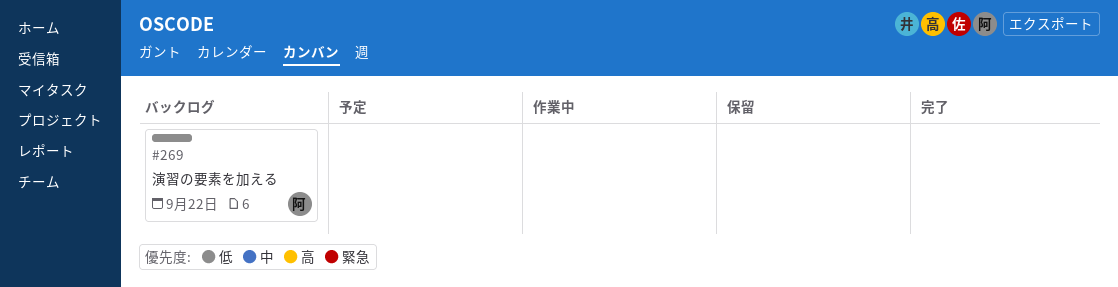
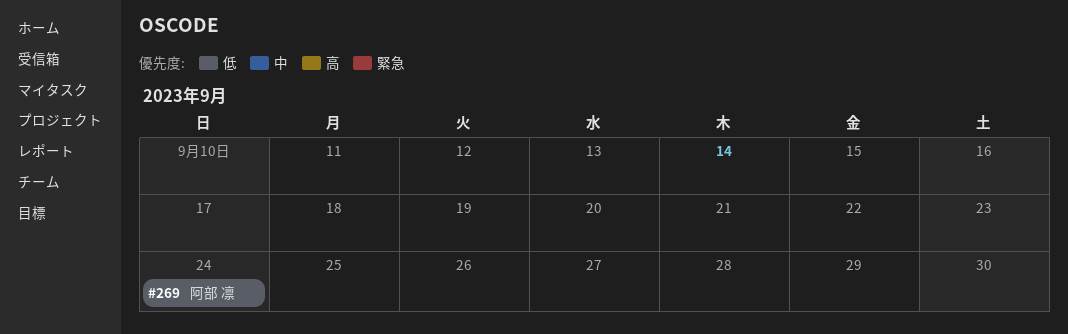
#269, due: Sep 22 -> Sep 24

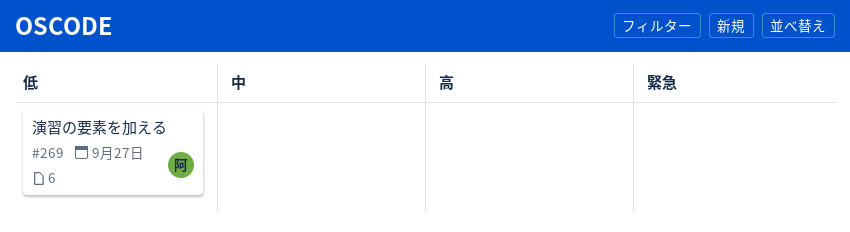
#269, due: Sep 24 -> Sep 27

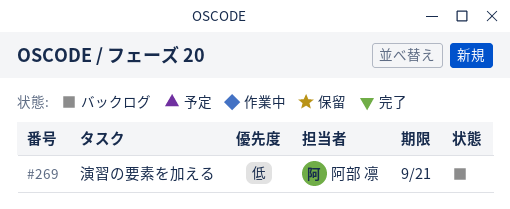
#269, due: Sep 27 -> Sep 21

